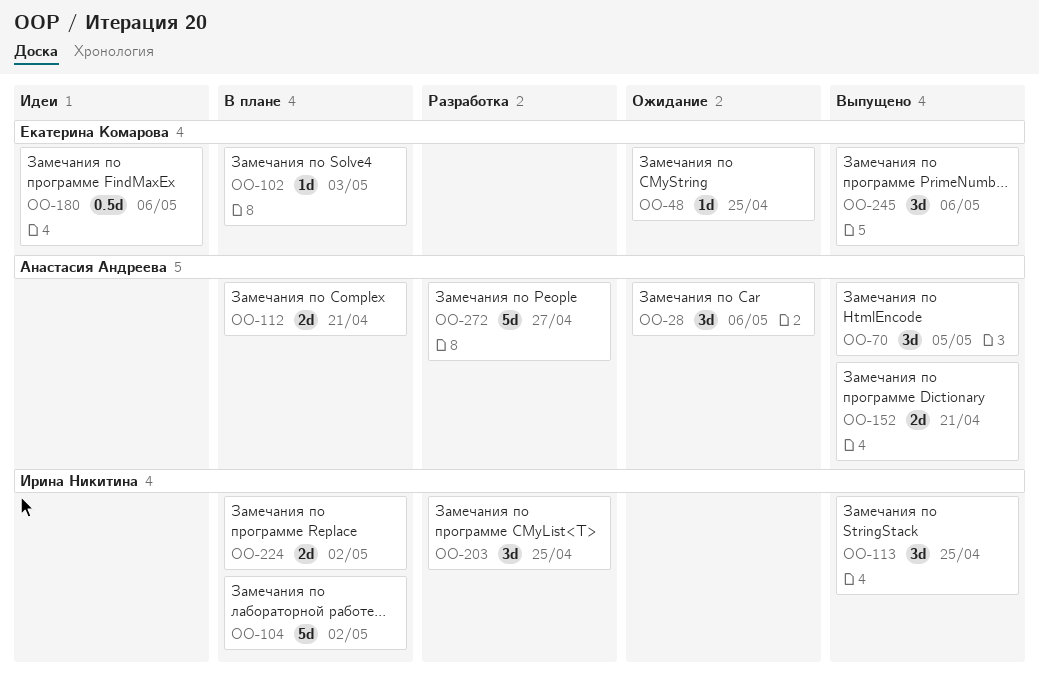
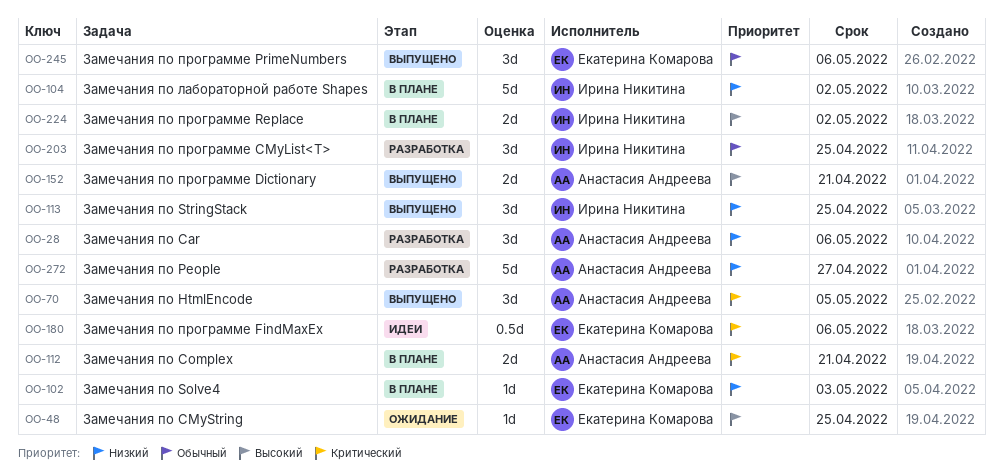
OO-28, status: Ожидание -> Разработка

